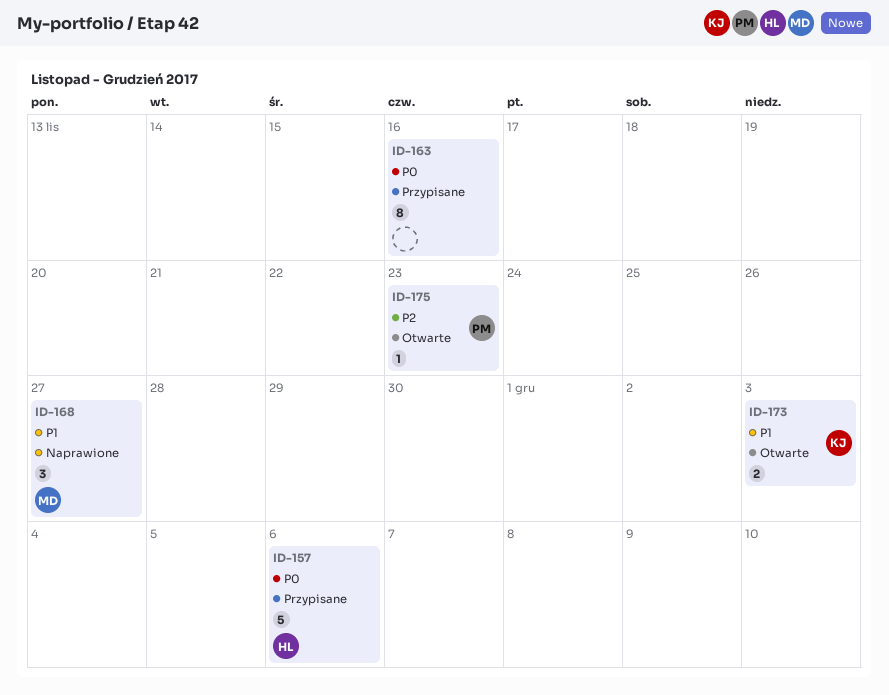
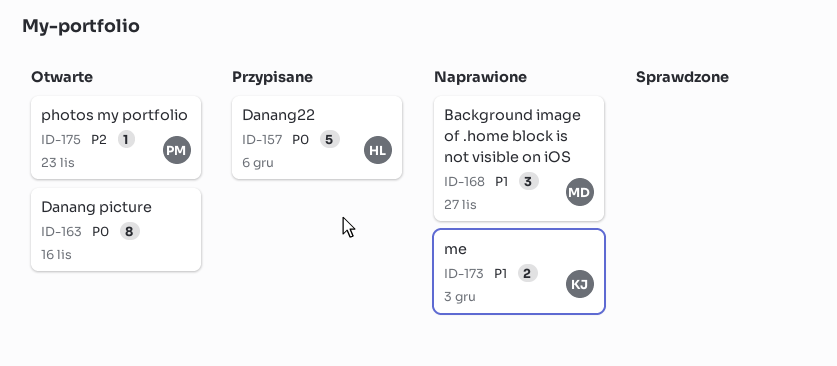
ID-163, status: Przypisane -> Otwarte
ID-173, status: Otwarte -> Naprawione

